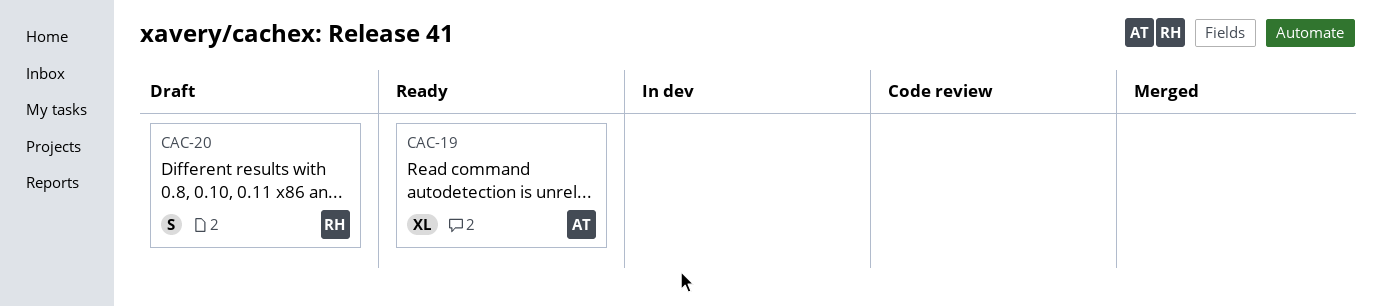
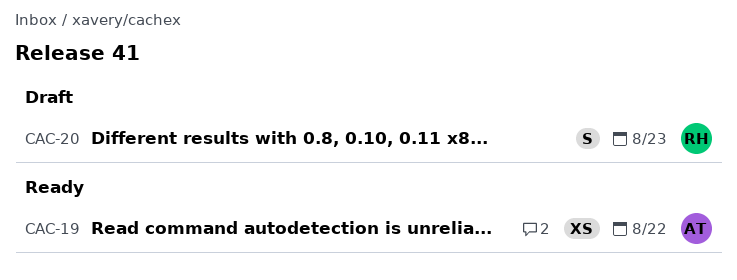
CAC-19, estimate: XL -> XS

